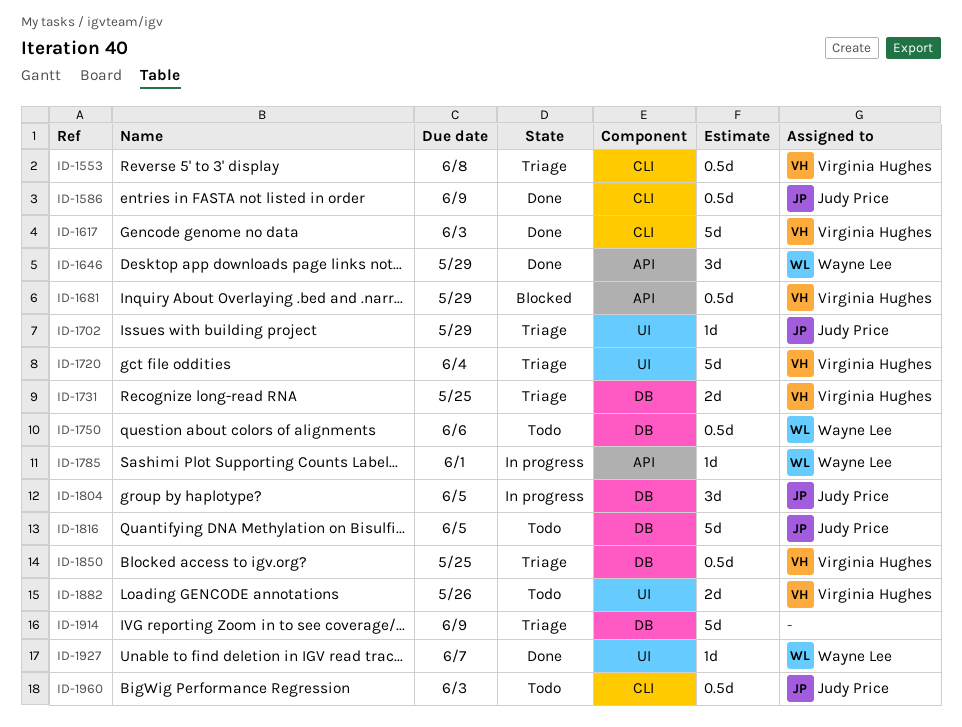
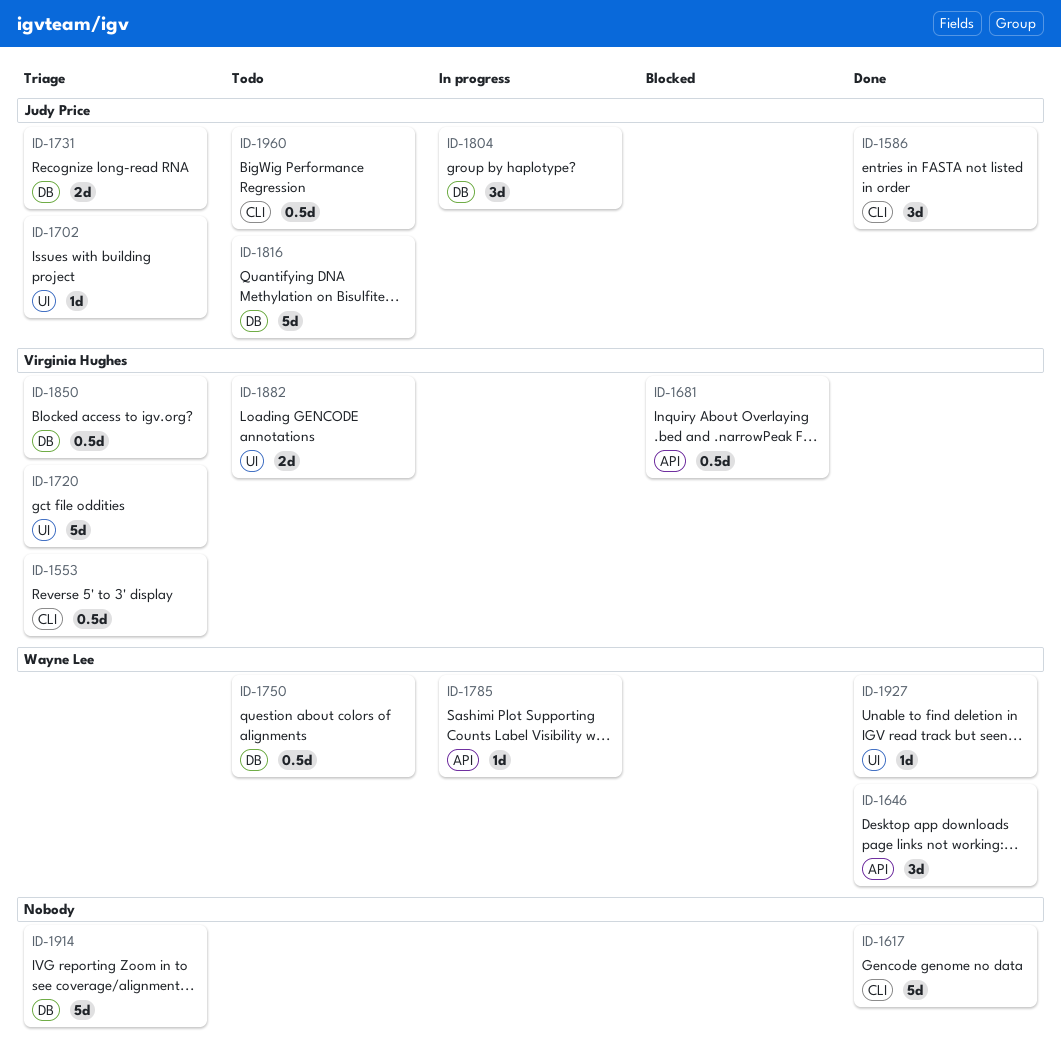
ID-1586, estimate: 0.5d -> 3d
ID-1617, owner: Virginia Hughes -> none
ID-1731, owner: Virginia Hughes -> Judy Price

